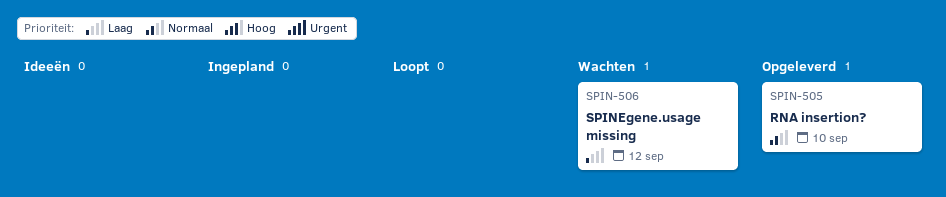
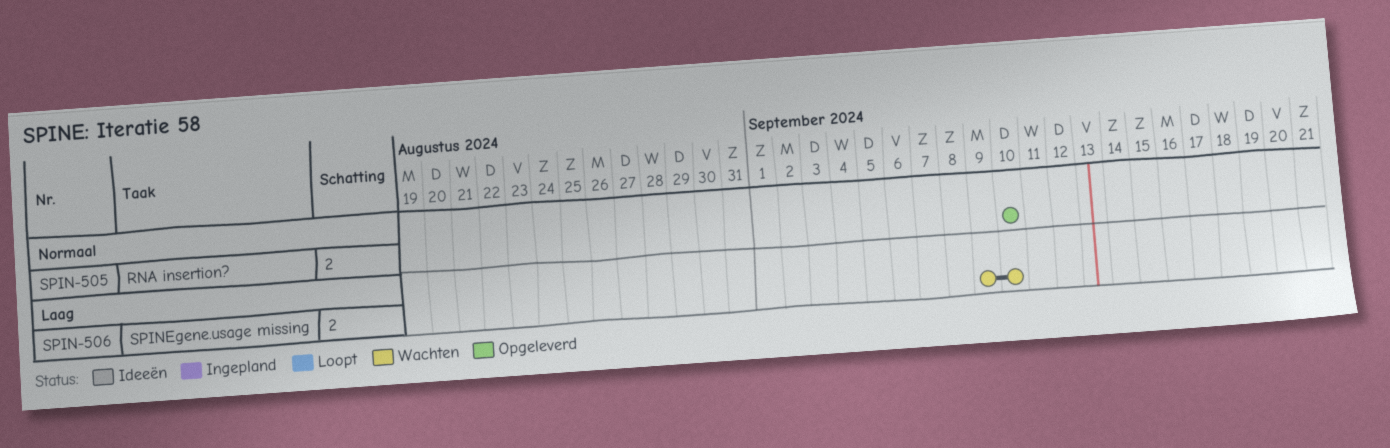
SPIN-506, due: Sep 12 -> Sep 10

